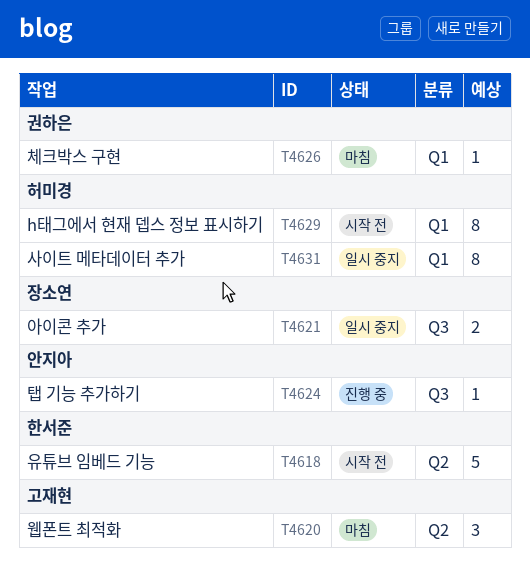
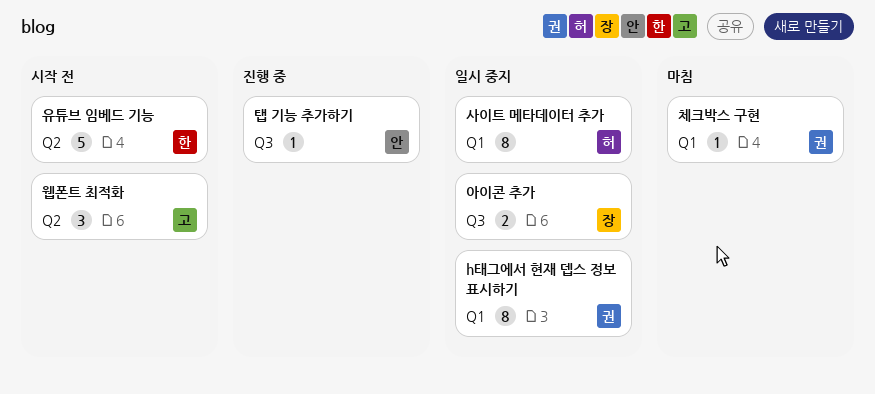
h태그에서 현재 뎁스 정보 표시하기, status: 시작 전 -> 일시 중지
h태그에서 현재 뎁스 정보 표시하기, owner: 허미경 -> 권하은
웹폰트 최적화, status: 마침 -> 시작 전

